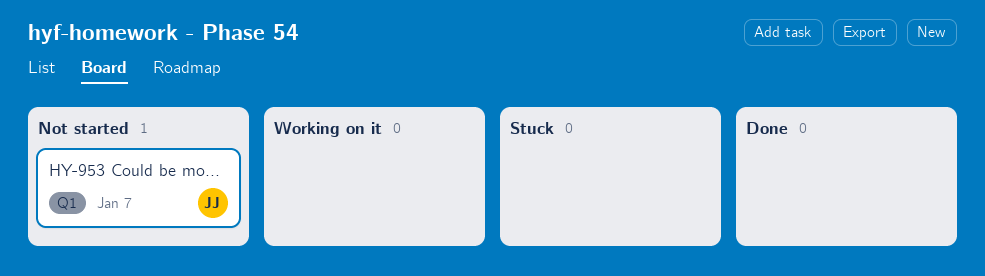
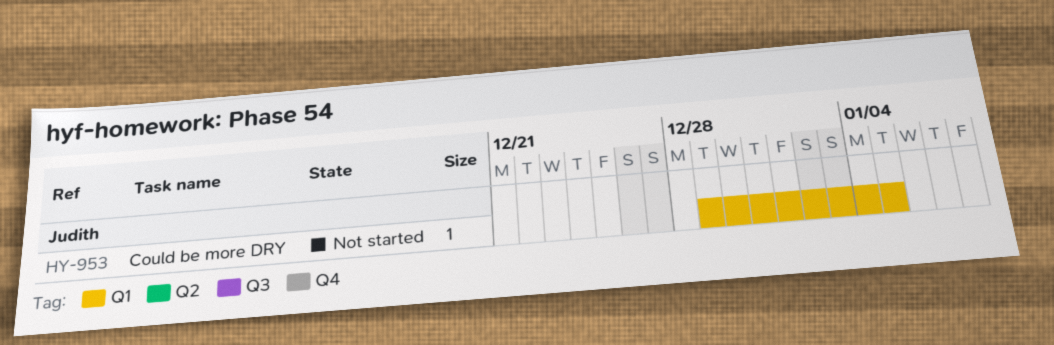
HY-953, due: Jan 7 -> Jan 5

